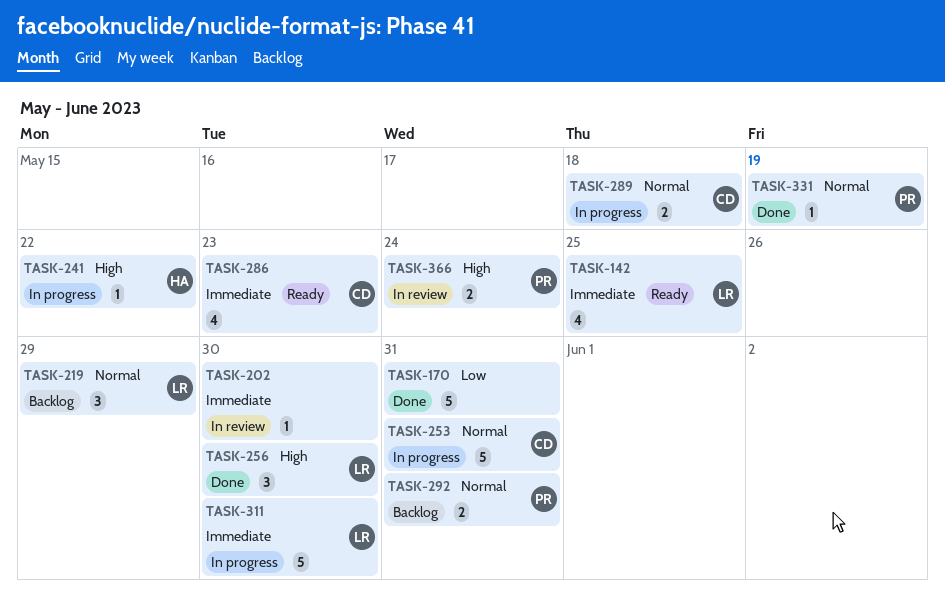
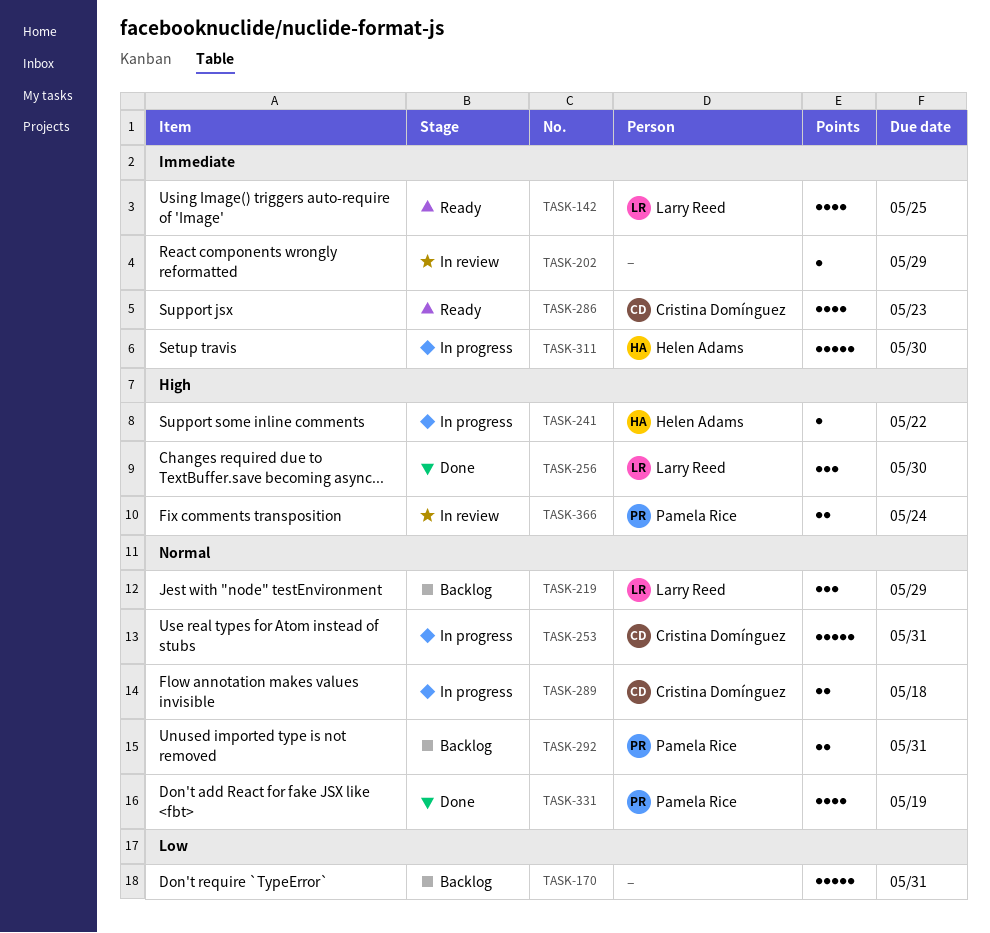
TASK-170, status: Done -> Backlog
TASK-202, due: May 30 -> May 29
TASK-311, owner: Larry Reed -> Helen Adams
TASK-331, estimate: 1 -> 4

